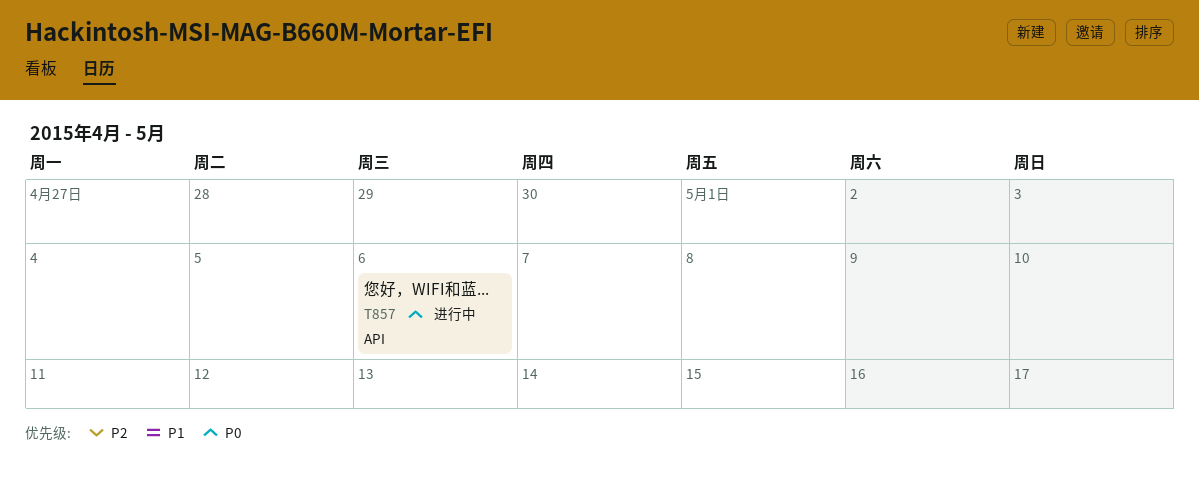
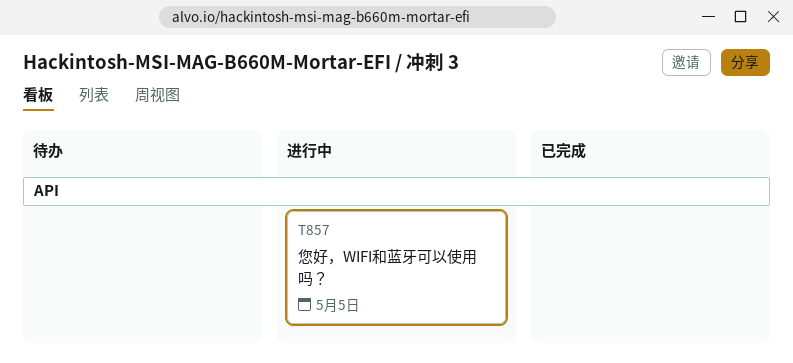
T857, due: May 6 -> May 5

